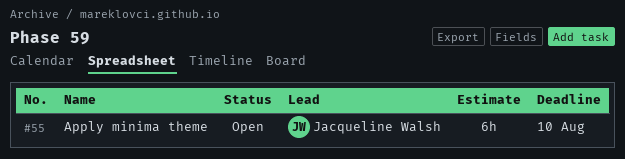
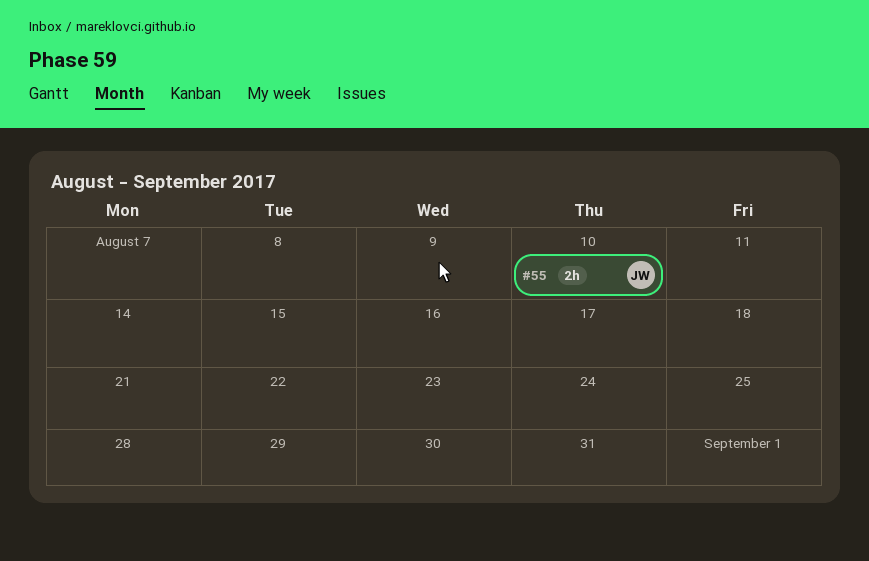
#55, estimate: 6h -> 2h

